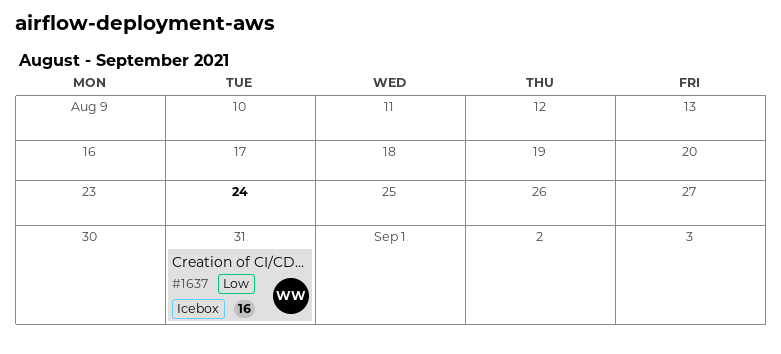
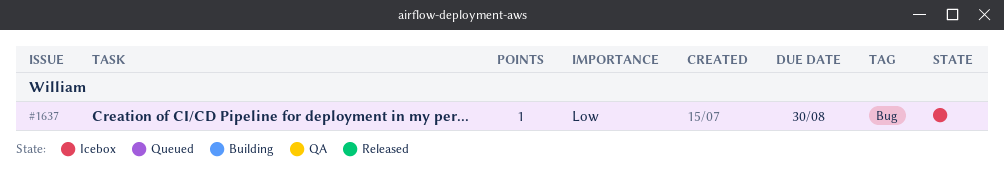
#1637, estimate: 16 -> 1
#1637, due: Aug 31 -> Aug 30

